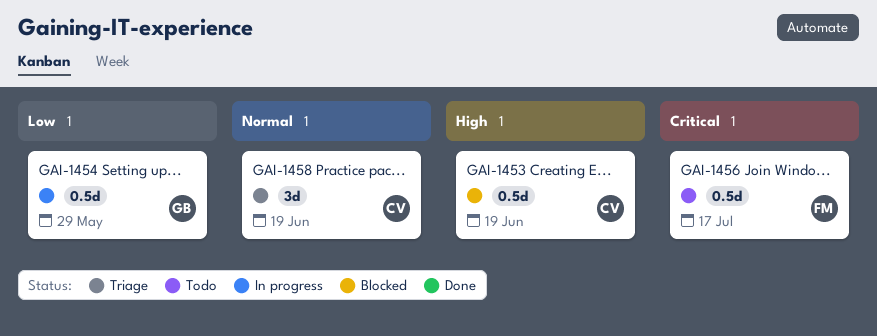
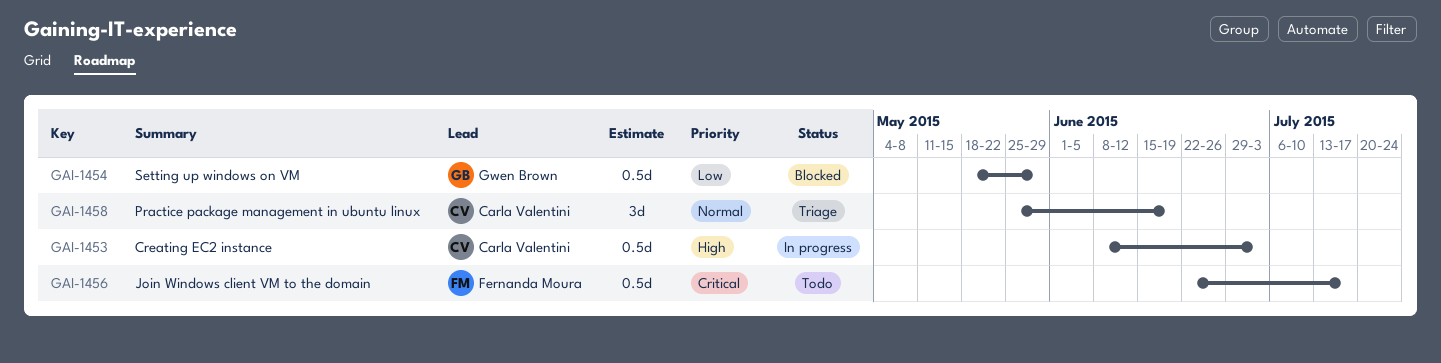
GAI-1453, status: Blocked -> In progress
GAI-1453, due: Jun 19 -> Jul 3
GAI-1454, status: In progress -> Blocked

